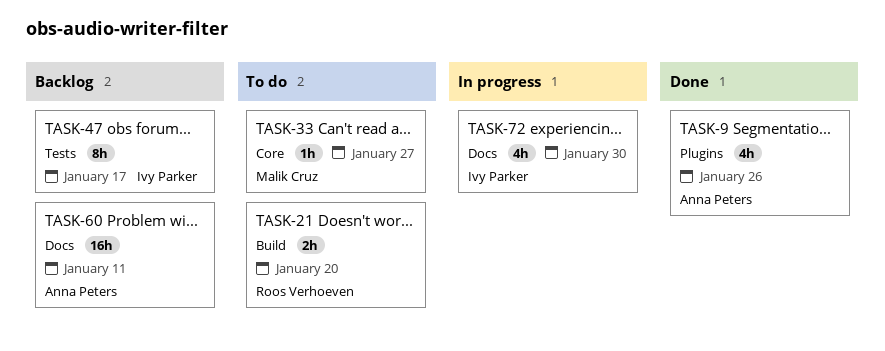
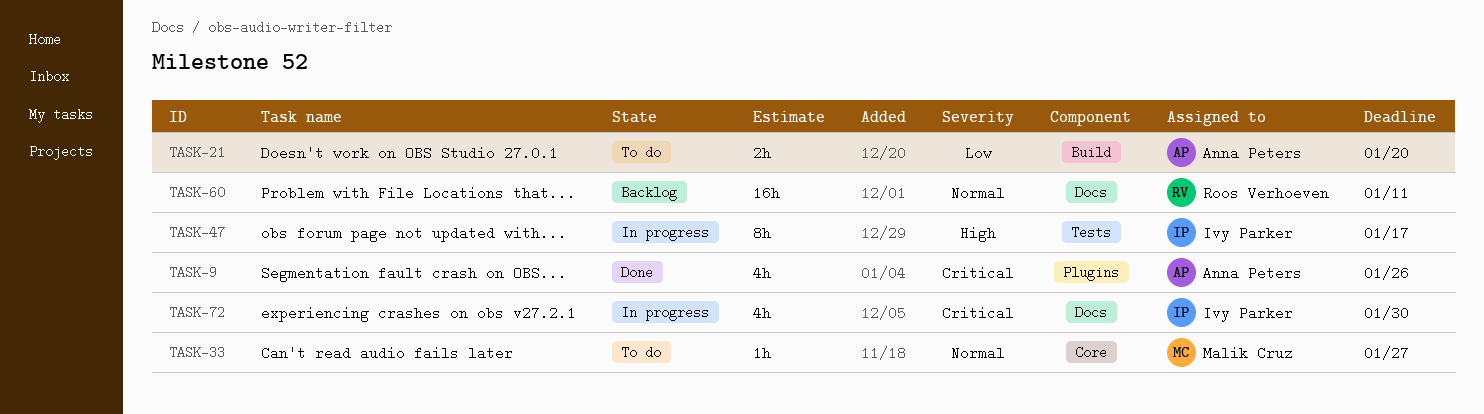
TASK-21, owner: Roos Verhoeven -> Anna Peters
TASK-47, status: Backlog -> In progress
TASK-60, owner: Anna Peters -> Roos Verhoeven

